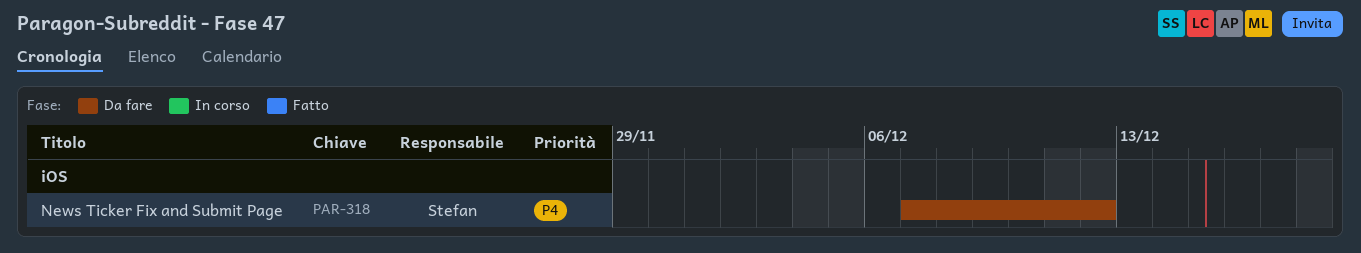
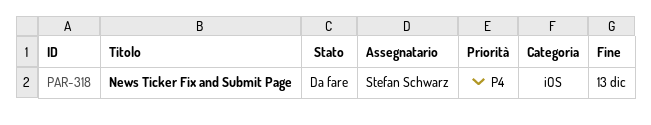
PAR-318, due: Dec 12 -> Dec 13

